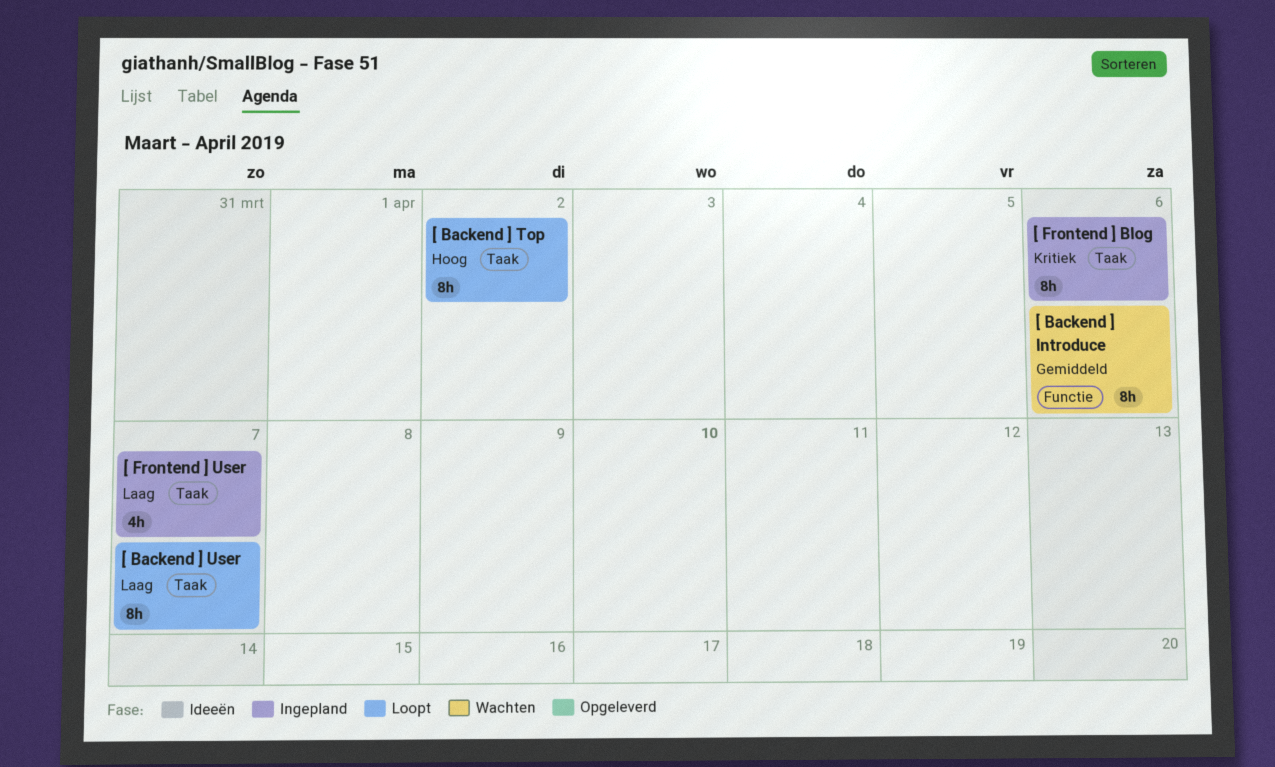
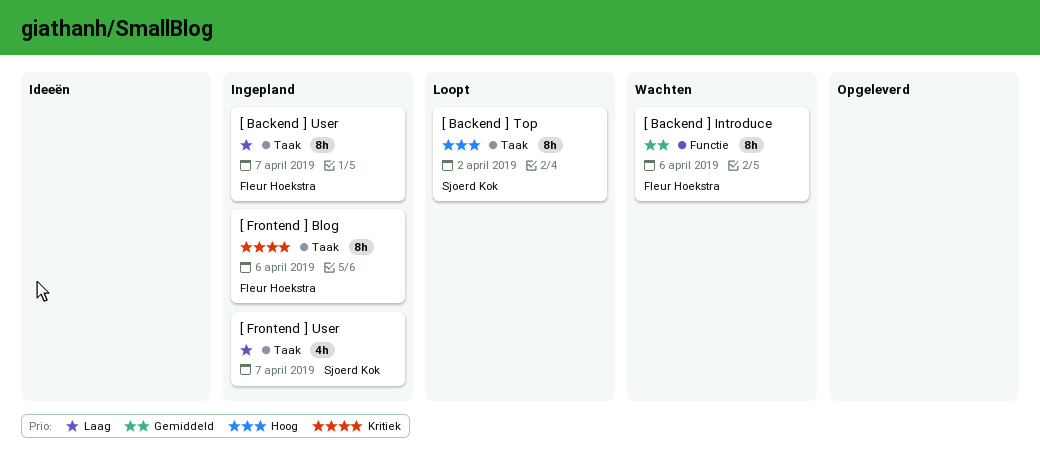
[ Backend ] User, status: Loopt -> Ingepland

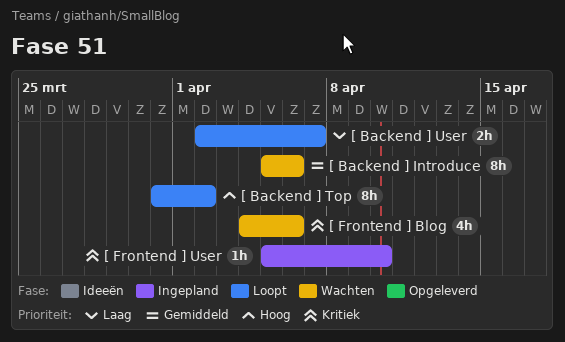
[ Backend ] User, status: Ingepland -> Loopt
[ Backend ] User, estimate: 8h -> 2h
[ Frontend ] Blog, status: Ingepland -> Wachten
[ Frontend ] Blog, estimate: 8h -> 4h
[ Frontend ] User, priority: Laag -> Kritiek
[ Frontend ] User, estimate: 4h -> 1h
[ Frontend ] User, due: Apr 7 -> Apr 10

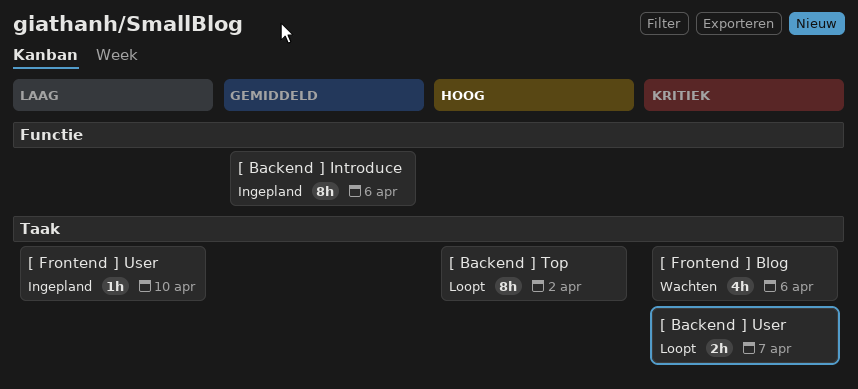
[ Backend ] Introduce, status: Wachten -> Ingepland
[ Backend ] User, priority: Laag -> Kritiek
[ Frontend ] User, priority: Kritiek -> Laag

